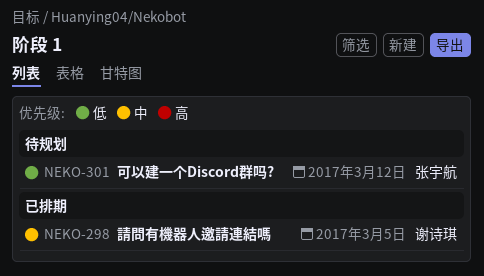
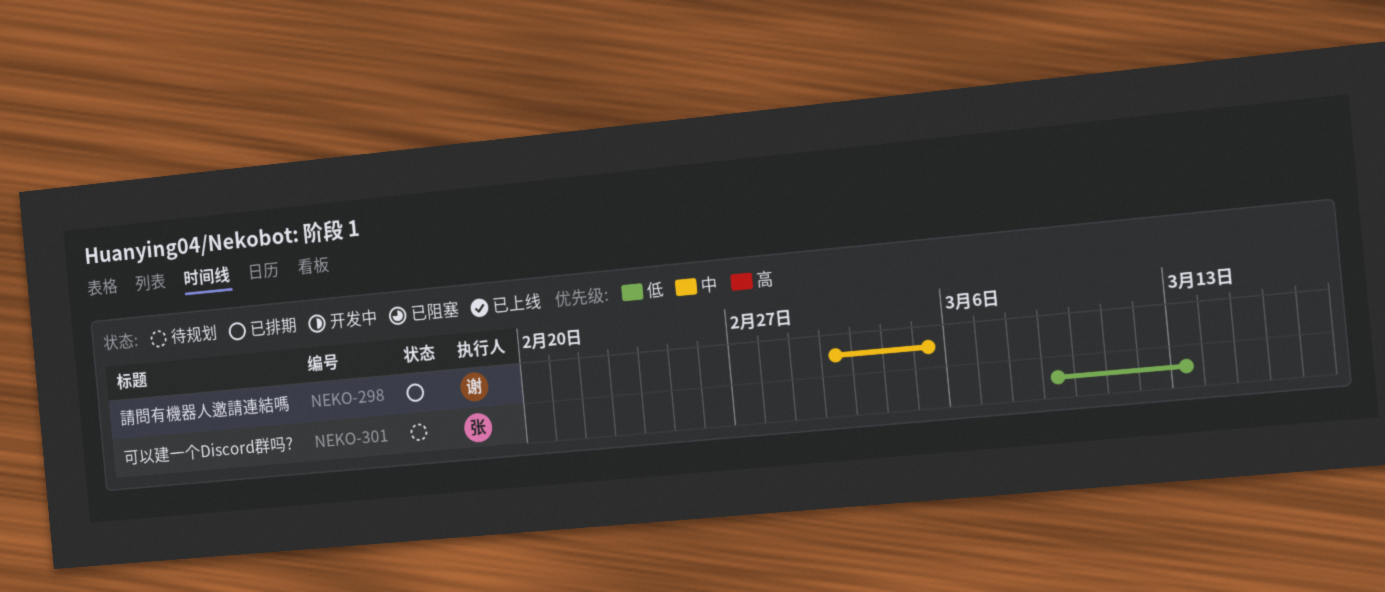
NEKO-301, due: Mar 12 -> Mar 13

